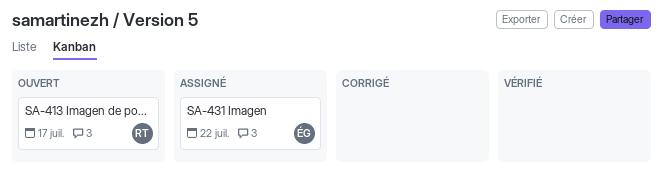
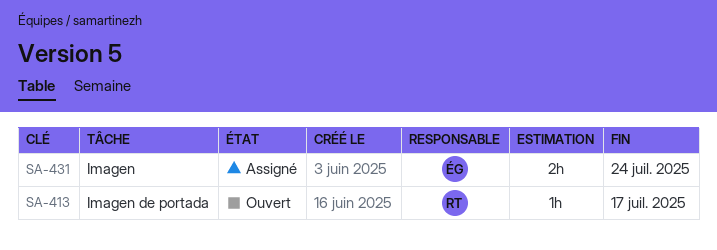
SA-431, due: Jul 22 -> Jul 24

